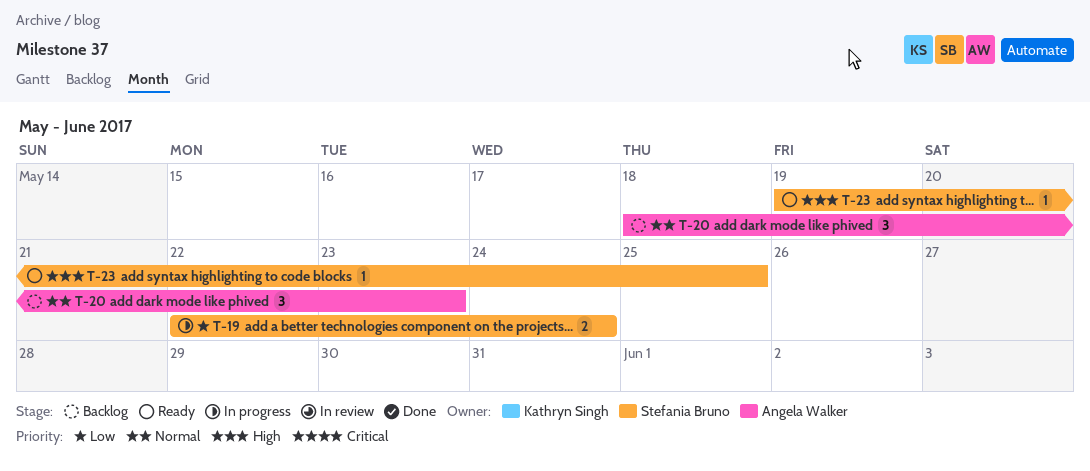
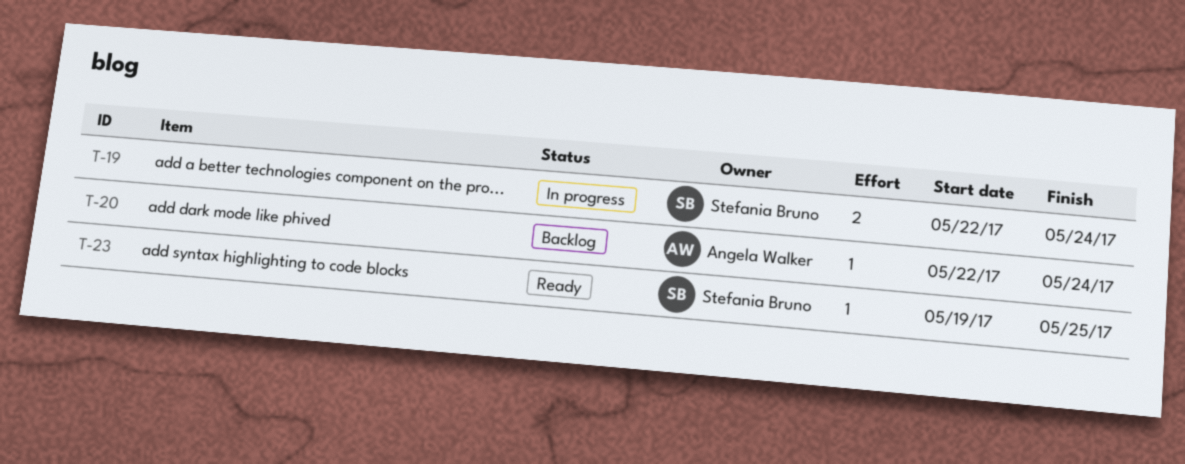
T-20, estimate: 3 -> 1
T-20, start: May 18 -> May 22
T-20, due: May 23 -> May 24

